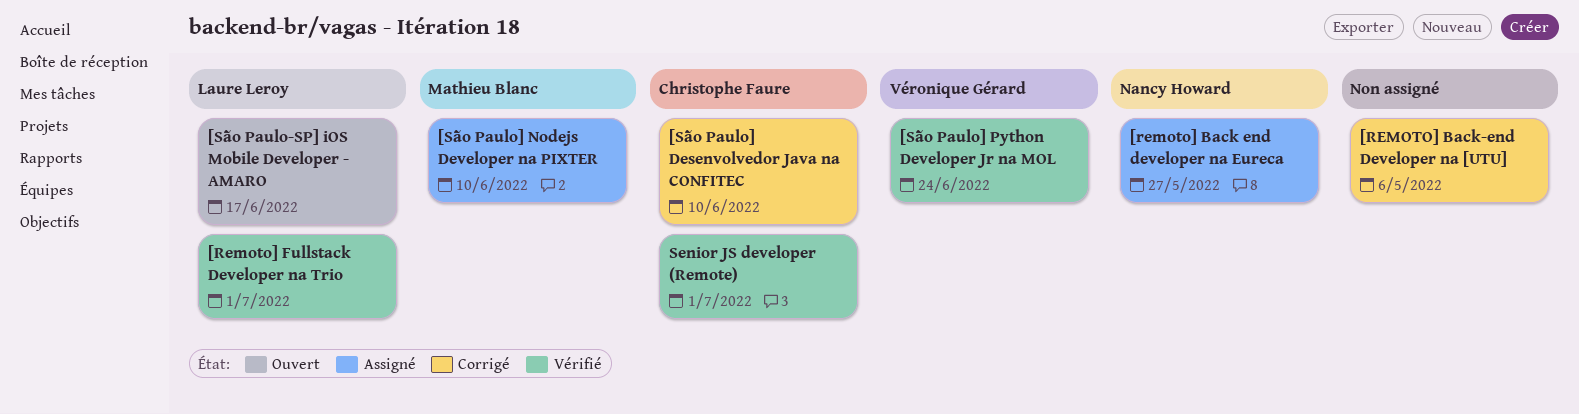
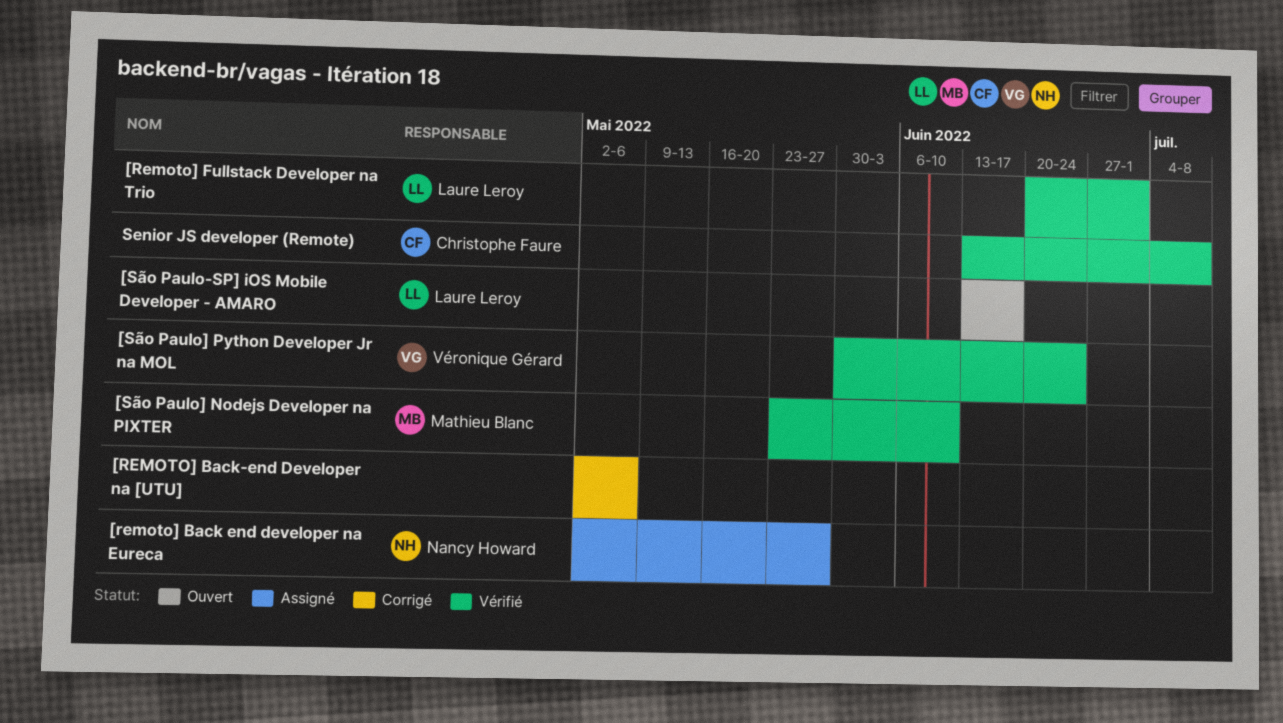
[São Paulo] Desenvolvedor Java na CONFITEC: present -> none
[São Paulo] Nodejs Developer na PIXTER, status: Assigné -> Vérifié
Senior JS developer (Remote), due: Jul 1 -> Jul 8

